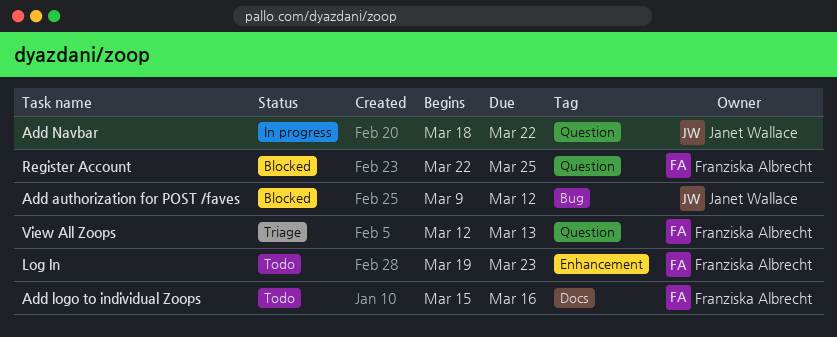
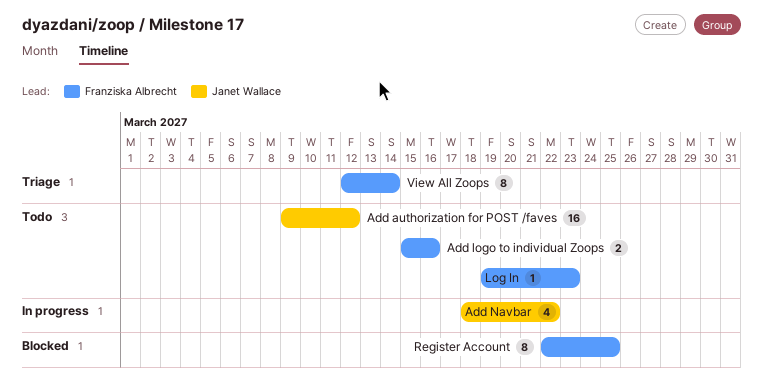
Add authorization for POST /faves, status: Blocked -> Todo
View All Zoops, due: Mar 13 -> Mar 14

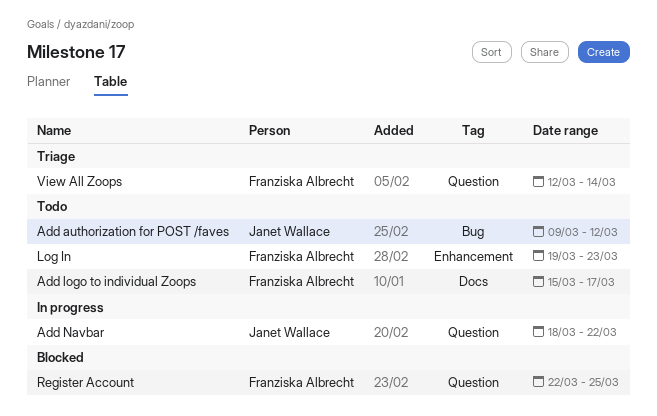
Add logo to individual Zoops, due: Mar 16 -> Mar 17

